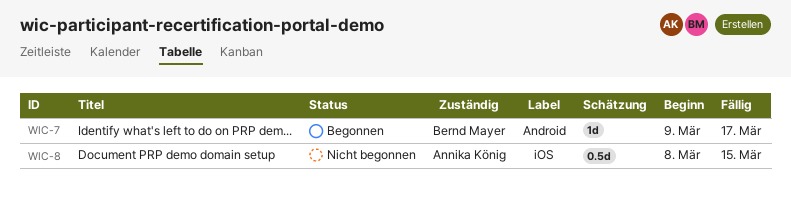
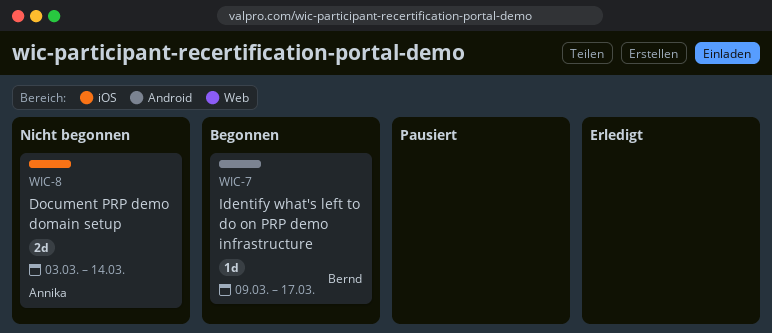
WIC-8, estimate: 0.5d -> 2d
WIC-8, start: Mar 8 -> Mar 3
WIC-8, due: Mar 15 -> Mar 14

